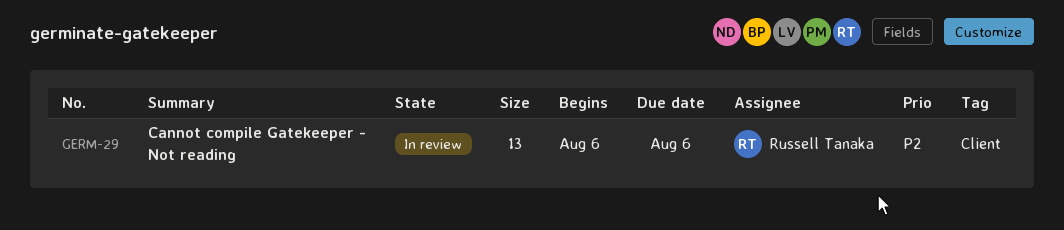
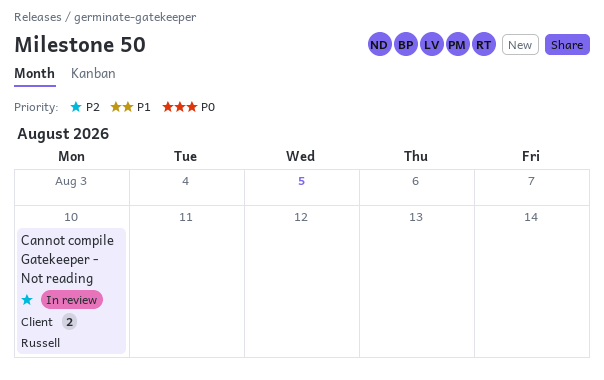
Cannot compile Gatekeeper - Not reading, estimate: 13 -> 2
Cannot compile Gatekeeper - Not reading, due: Aug 6 -> Aug 10

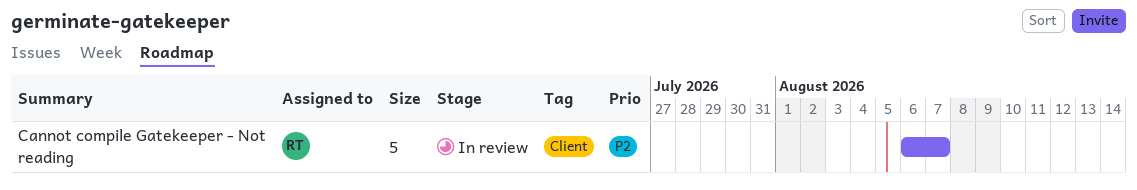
Cannot compile Gatekeeper - Not reading, estimate: 2 -> 5
Cannot compile Gatekeeper - Not reading, due: Aug 10 -> Aug 7

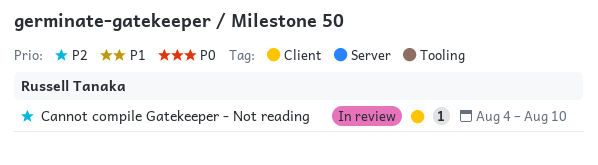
Cannot compile Gatekeeper - Not reading, estimate: 5 -> 1
Cannot compile Gatekeeper - Not reading, start: Aug 6 -> Aug 4
Cannot compile Gatekeeper - Not reading, due: Aug 7 -> Aug 10

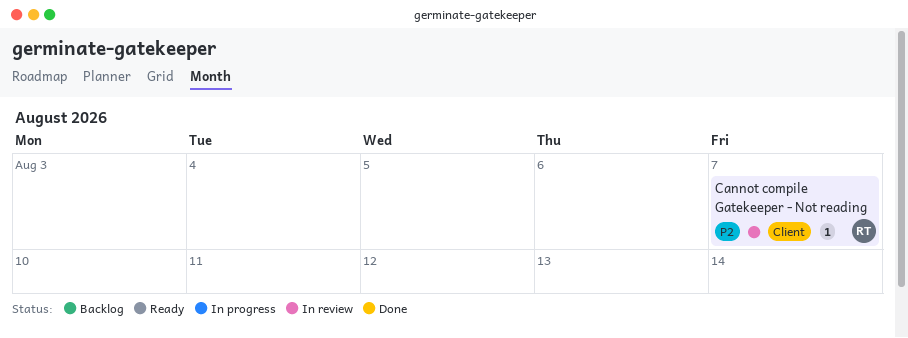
Cannot compile Gatekeeper - Not reading, due: Aug 10 -> Aug 7

